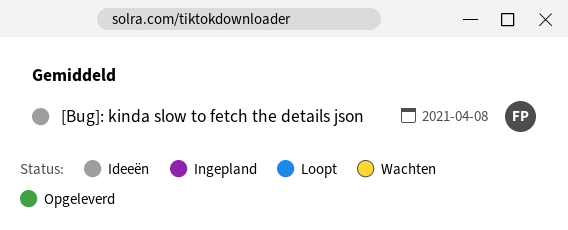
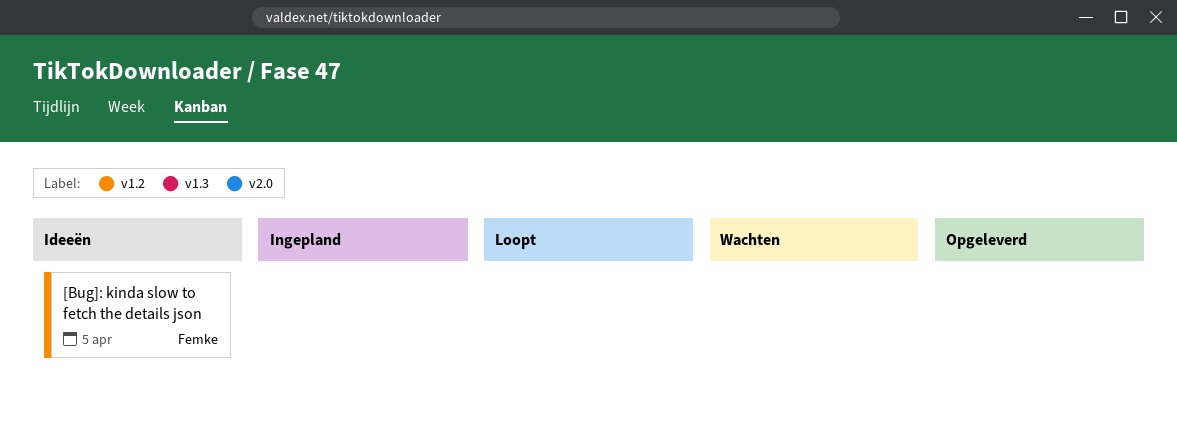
[Bug]: kinda slow to fetch the details json, due: Apr 8 -> Apr 5

